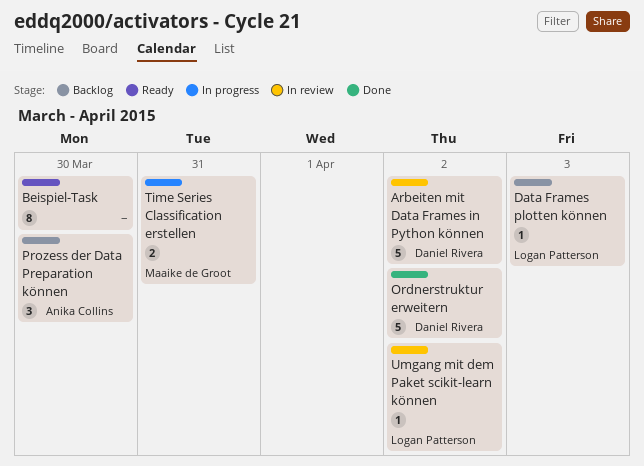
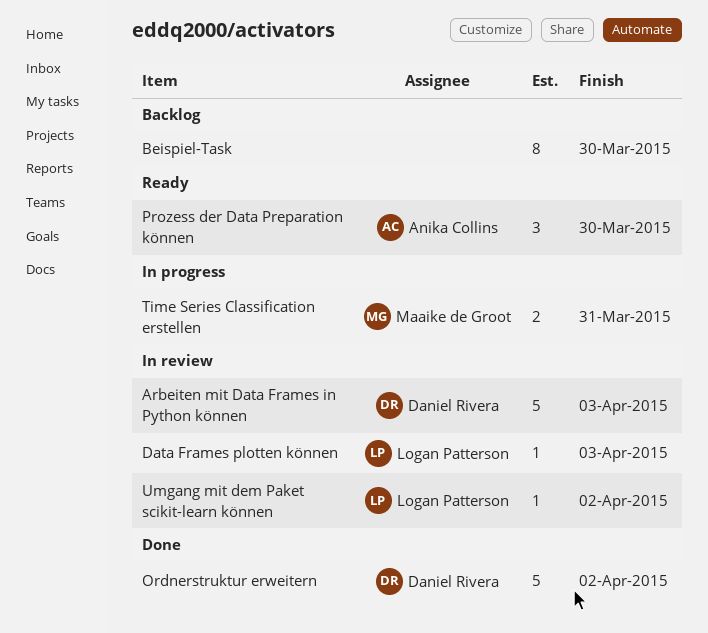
Arbeiten mit Data Frames in Python können, due: Apr 2 -> Apr 3
Beispiel-Task, status: Ready -> Backlog
Data Frames plotten können, status: Backlog -> In review
Prozess der Data Preparation können, status: Backlog -> Ready

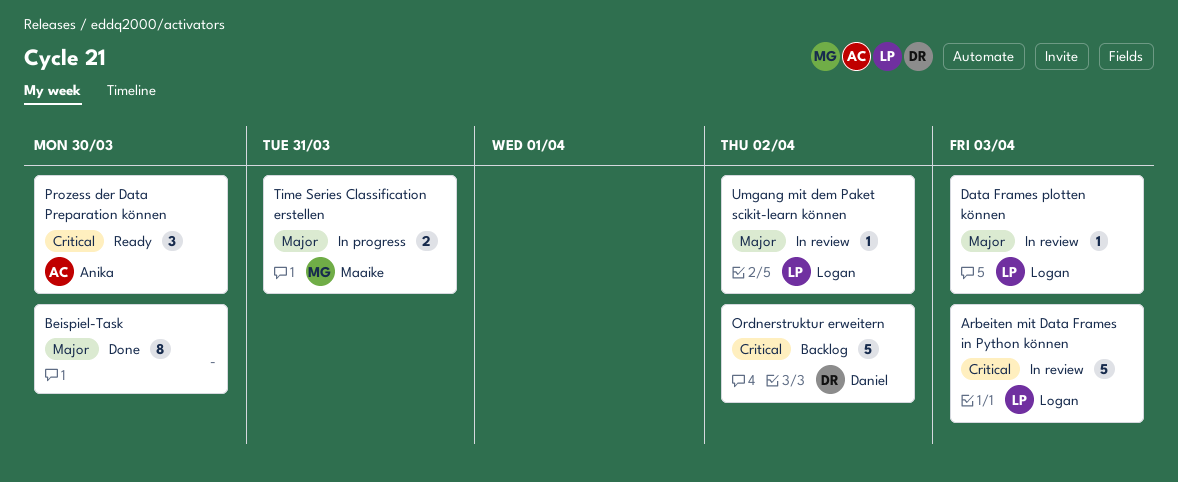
Arbeiten mit Data Frames in Python können, owner: Daniel Rivera -> Logan Patterson
Beispiel-Task, status: Backlog -> Done
Ordnerstruktur erweitern, status: Done -> Backlog

